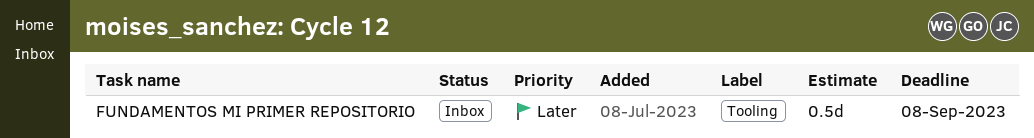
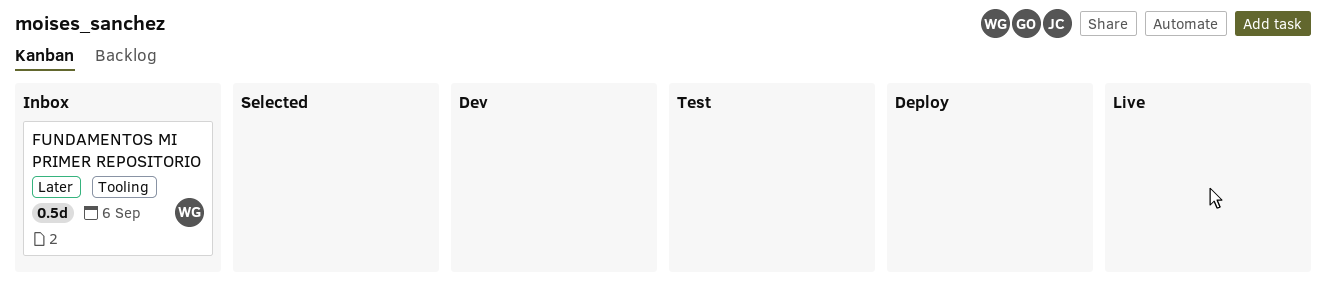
FUNDAMENTOS MI PRIMER REPOSITORIO, due: Sep 8 -> Sep 6

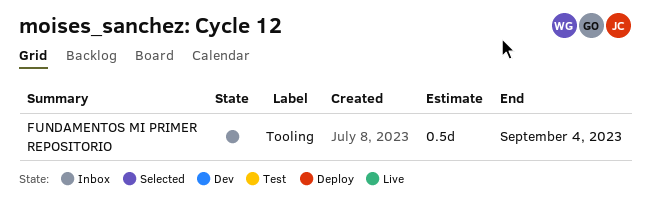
FUNDAMENTOS MI PRIMER REPOSITORIO, due: Sep 6 -> Sep 4

